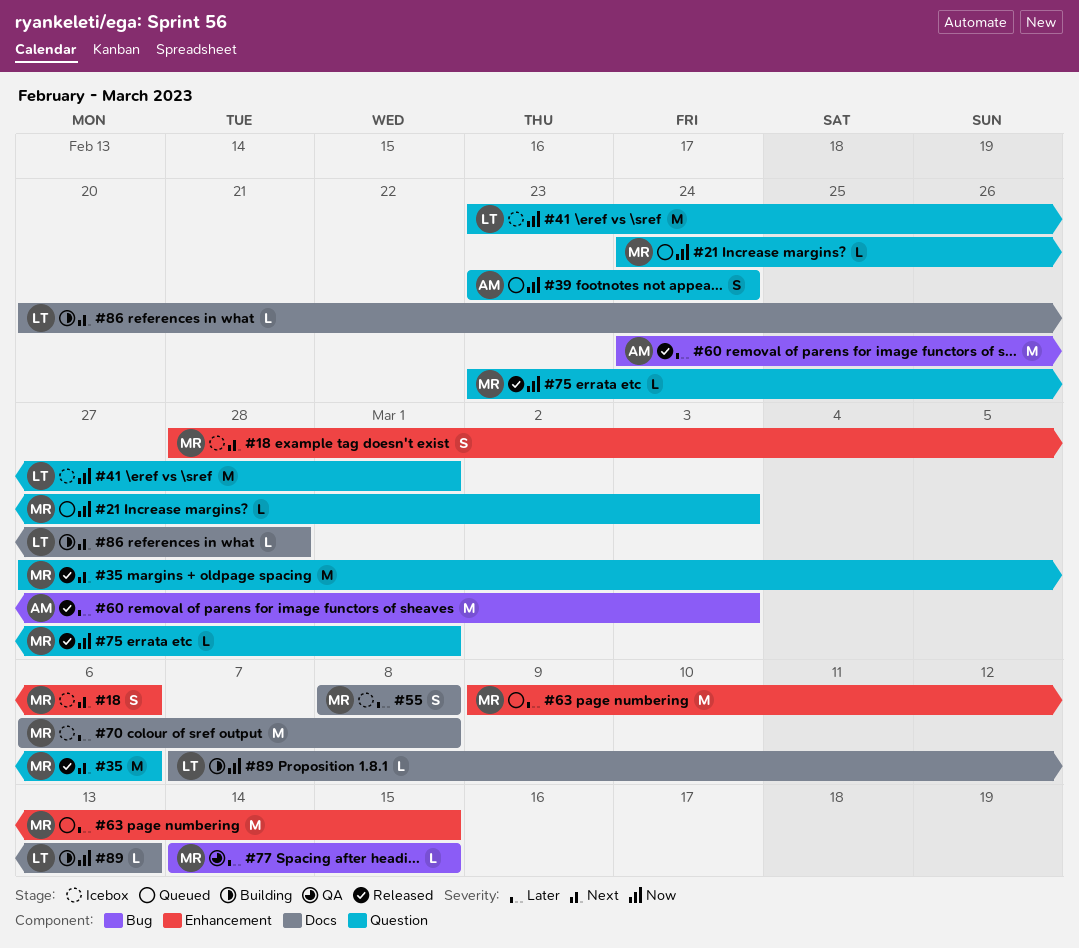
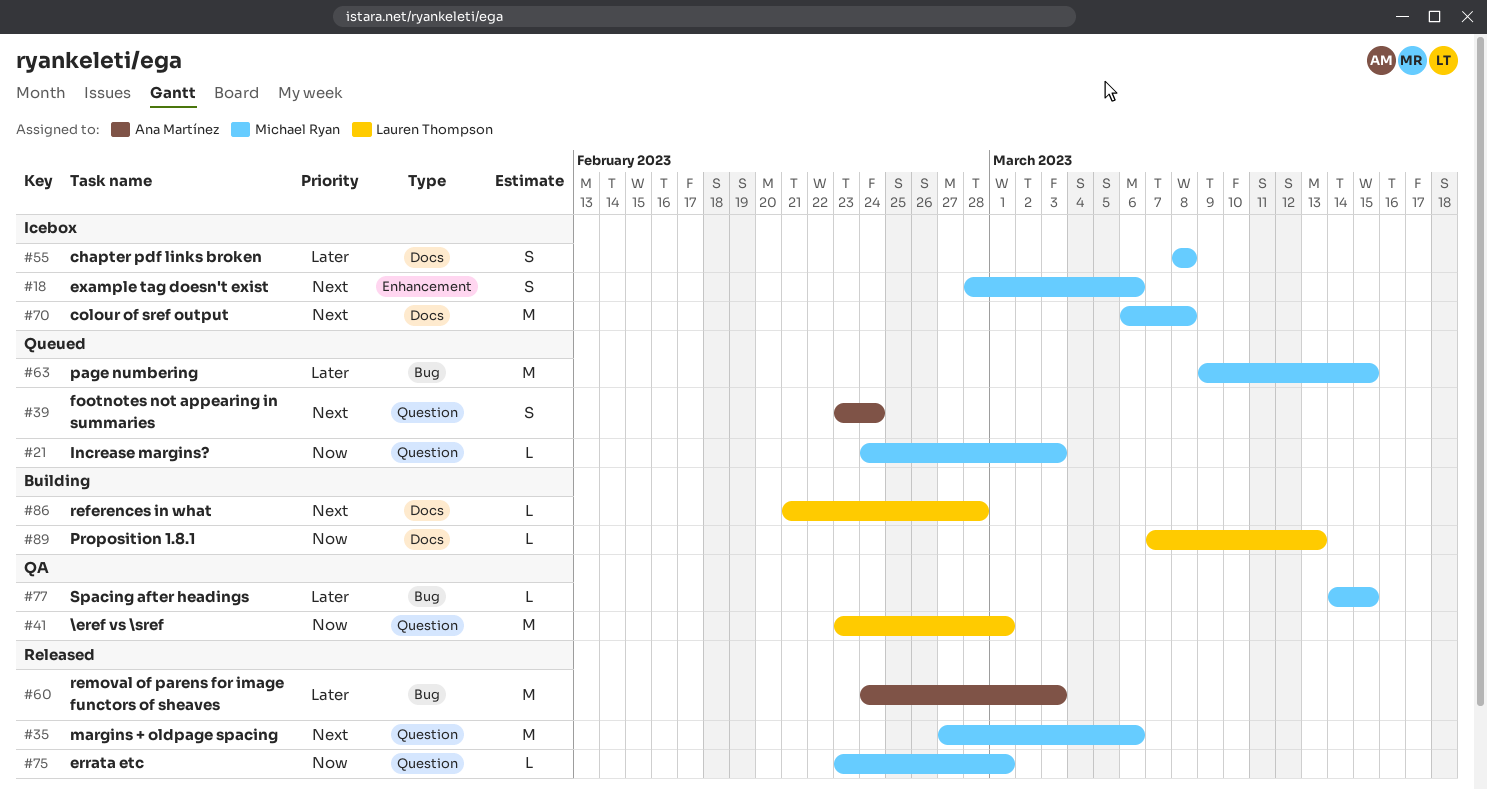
#39, priority: Now -> Next
#41, status: Icebox -> QA
#63, label: Enhancement -> Bug
#70, priority: Later -> Next
#86, start: Feb 20 -> Feb 21

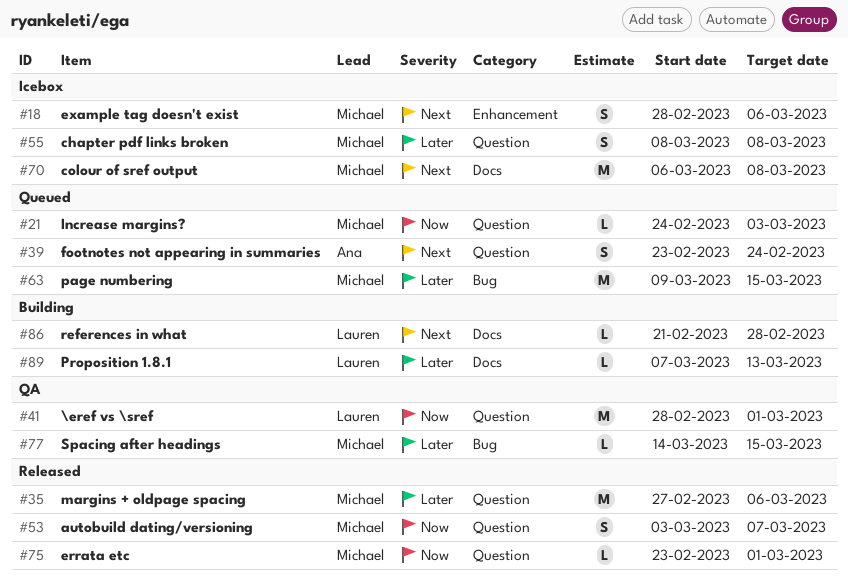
#35, priority: Next -> Later
#41, start: Feb 23 -> Feb 28
#53: none -> present
#55, label: Docs -> Question
#60: present -> none
#89, priority: Now -> Later

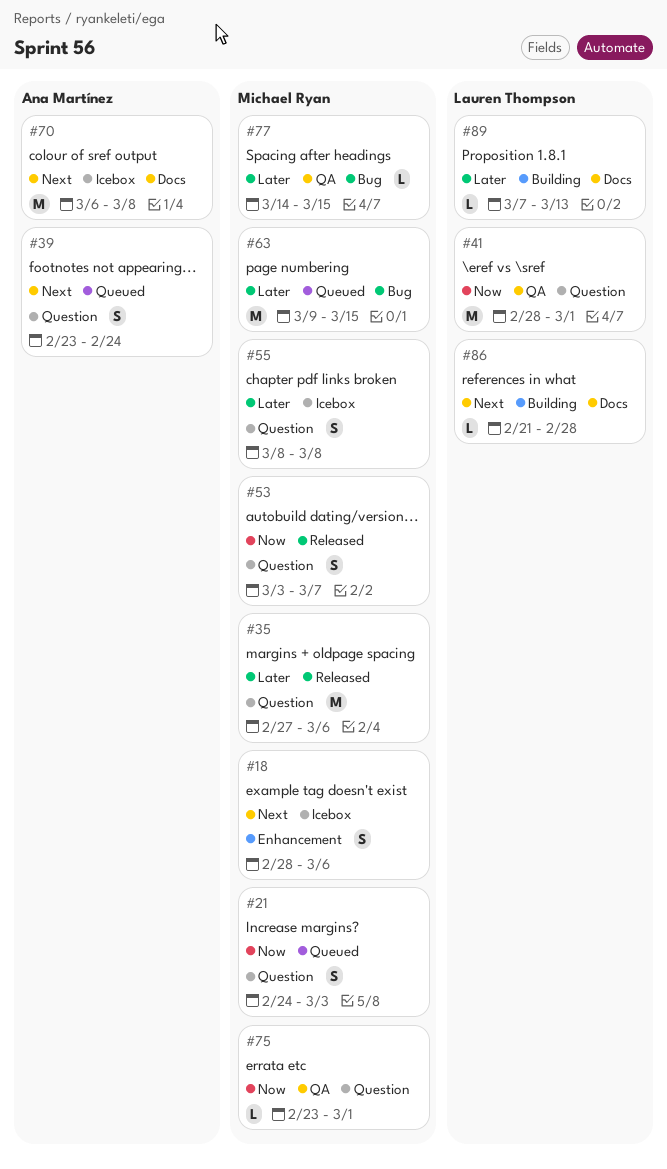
#21, estimate: L -> S
#70, owner: Michael Ryan -> Ana Martínez
#75, status: Released -> QA

